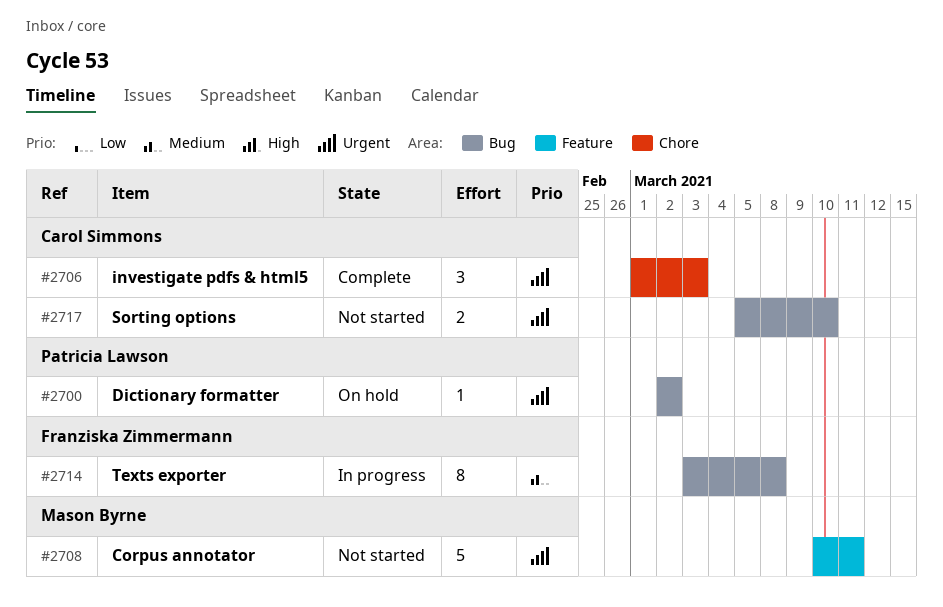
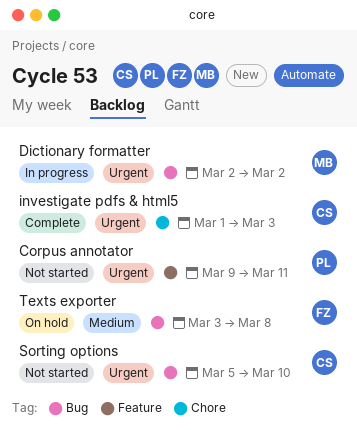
Corpus annotator, owner: Mason Byrne -> Patricia Lawson
Corpus annotator, start: Mar 10 -> Mar 9
Dictionary formatter, status: On hold -> In progress
Dictionary formatter, owner: Patricia Lawson -> Mason Byrne
Texts exporter, status: In progress -> On hold

